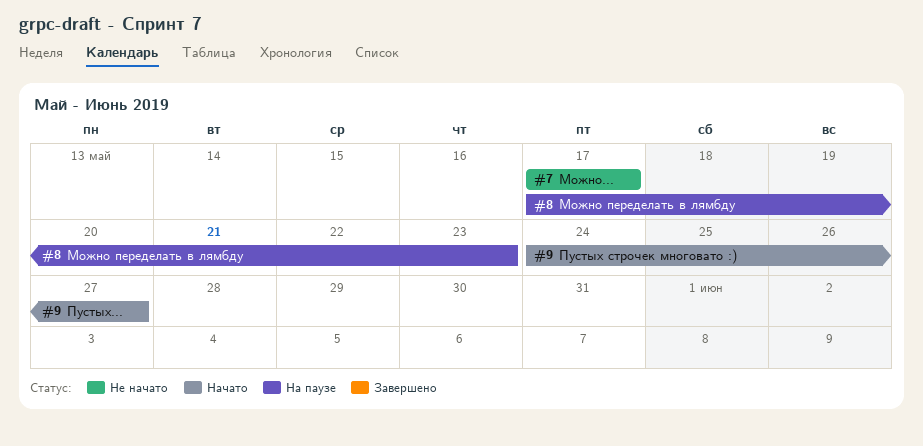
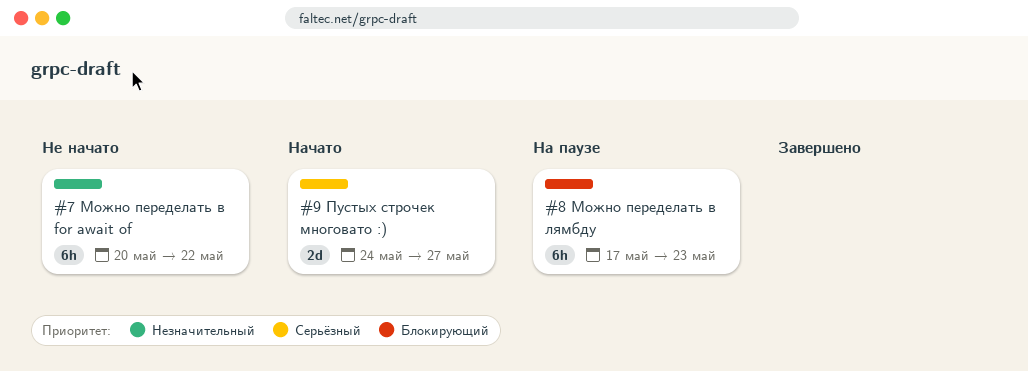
#7, start: May 17 -> May 20
#7, due: May 17 -> May 22

